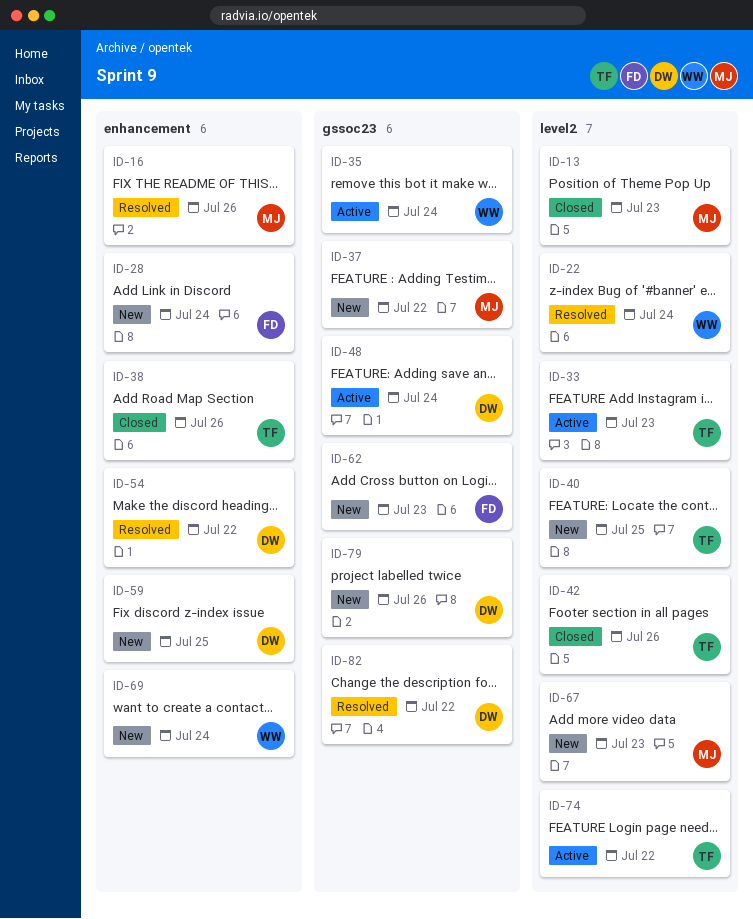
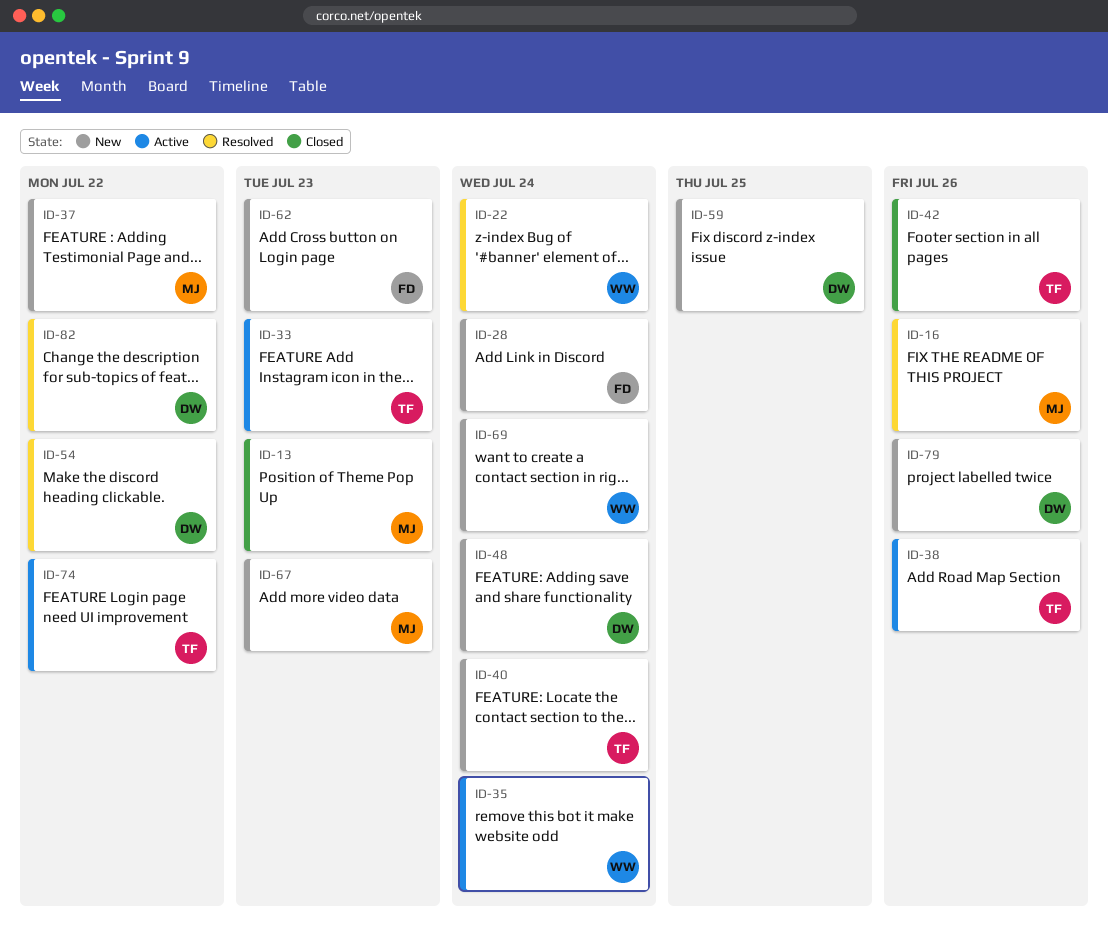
ID-38, status: Closed -> Active
ID-40, due: Jul 25 -> Jul 24
ID-48, status: Active -> New

